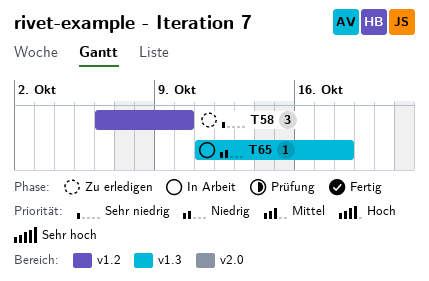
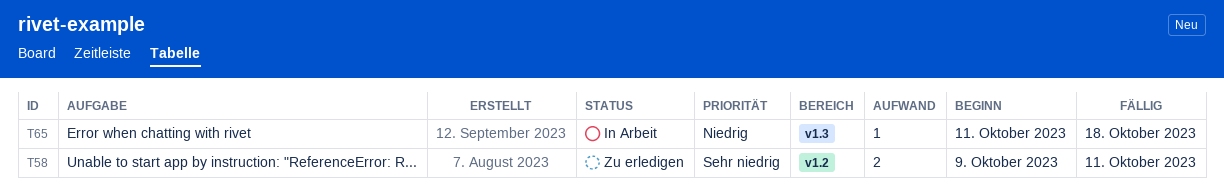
T58, estimate: 3 -> 2
T58, start: Oct 6 -> Oct 9
T58, due: Oct 10 -> Oct 11

